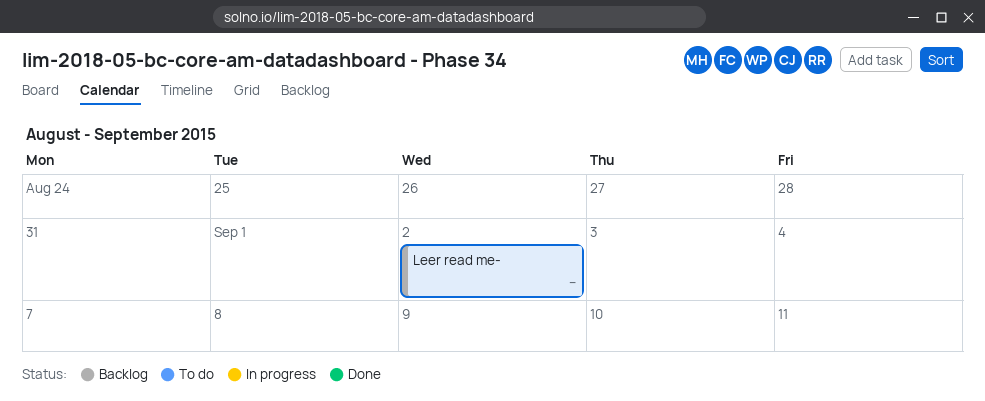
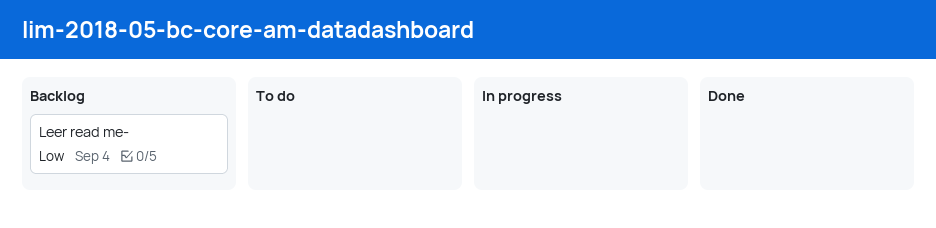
Leer read me-, due: Sep 2 -> Sep 4

